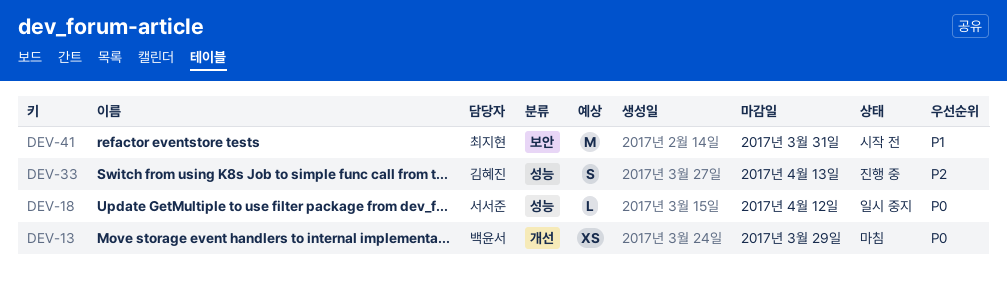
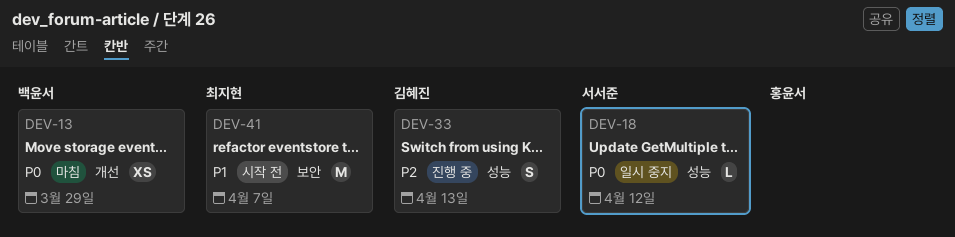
DEV-41, due: Mar 31 -> Apr 7

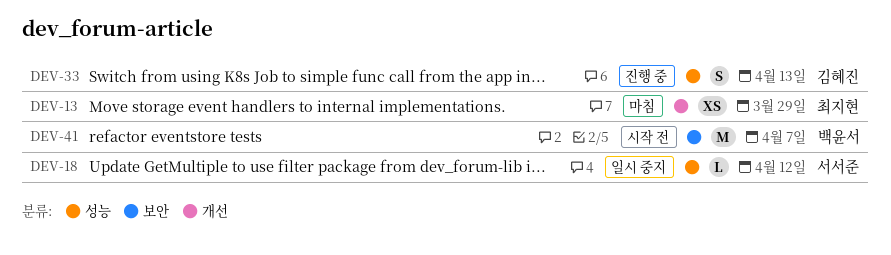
DEV-13, owner: 백윤서 -> 최지현
DEV-41, owner: 최지현 -> 백윤서

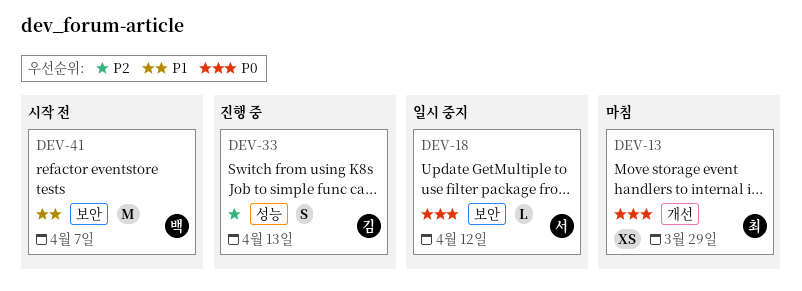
DEV-18, label: 성능 -> 보안

